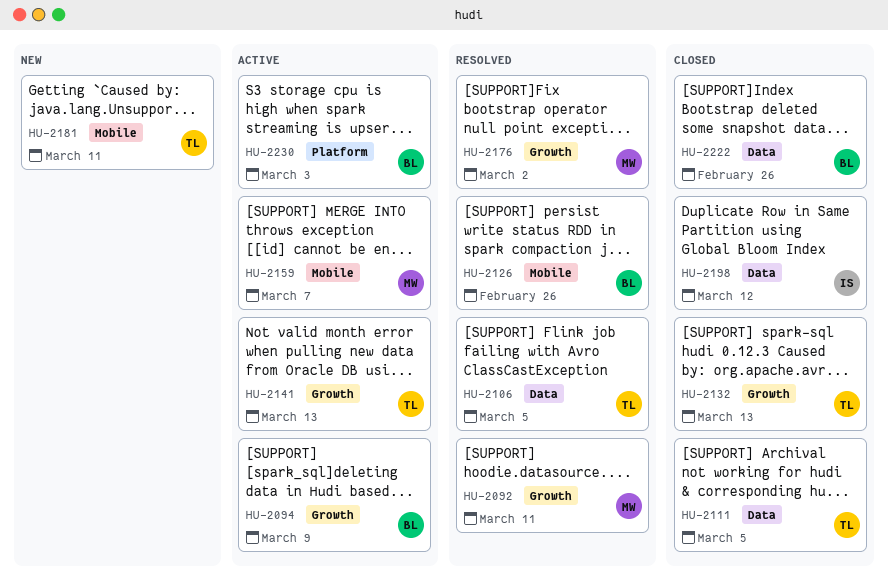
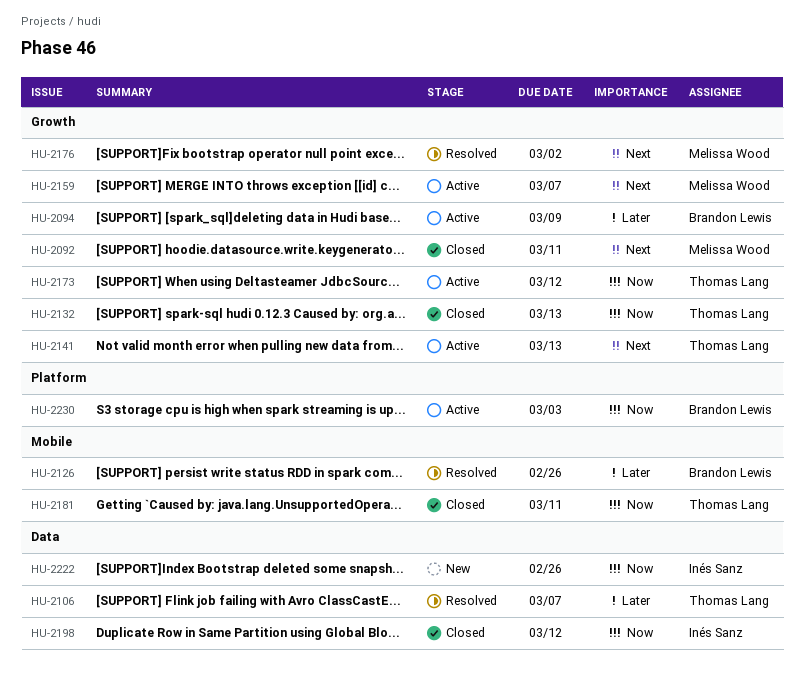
HU-2092, status: Resolved -> Closed
HU-2106, due: Mar 5 -> Mar 7
HU-2111: present -> none
HU-2159, label: Mobile -> Growth
HU-2173: none -> present
HU-2181, status: New -> Closed
HU-2222, status: Closed -> New
HU-2222, owner: Brandon Lewis -> Inés Sanz

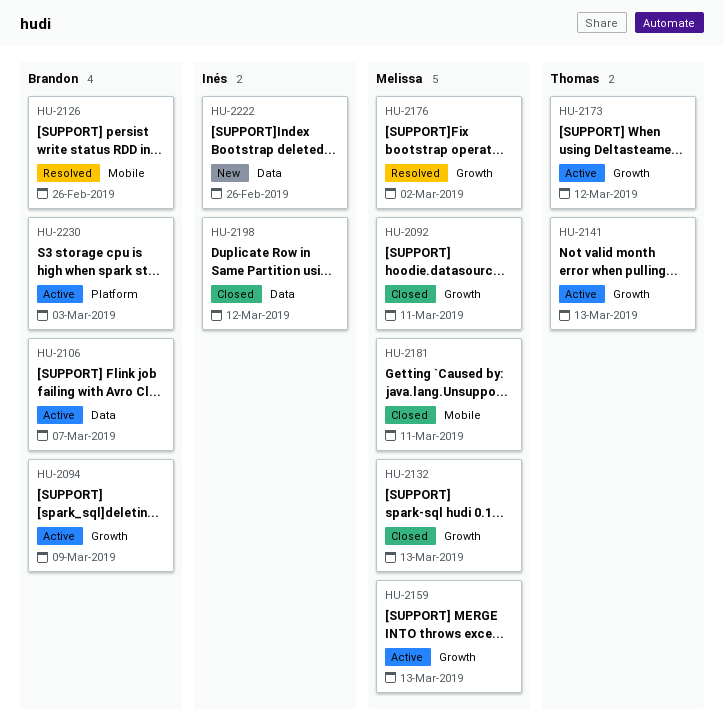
HU-2106, status: Resolved -> Active
HU-2106, owner: Thomas Lang -> Brandon Lewis
HU-2132, owner: Thomas Lang -> Melissa Wood
HU-2159, due: Mar 7 -> Mar 13
HU-2181, owner: Thomas Lang -> Melissa Wood

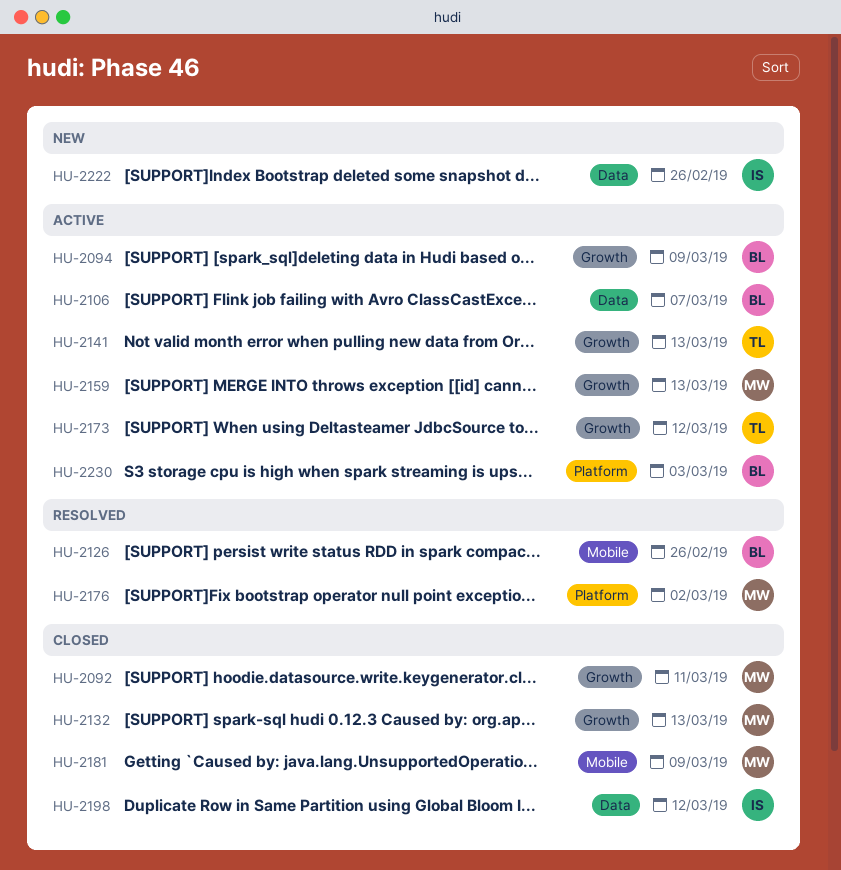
HU-2176, label: Growth -> Platform
HU-2181, due: Mar 11 -> Mar 9

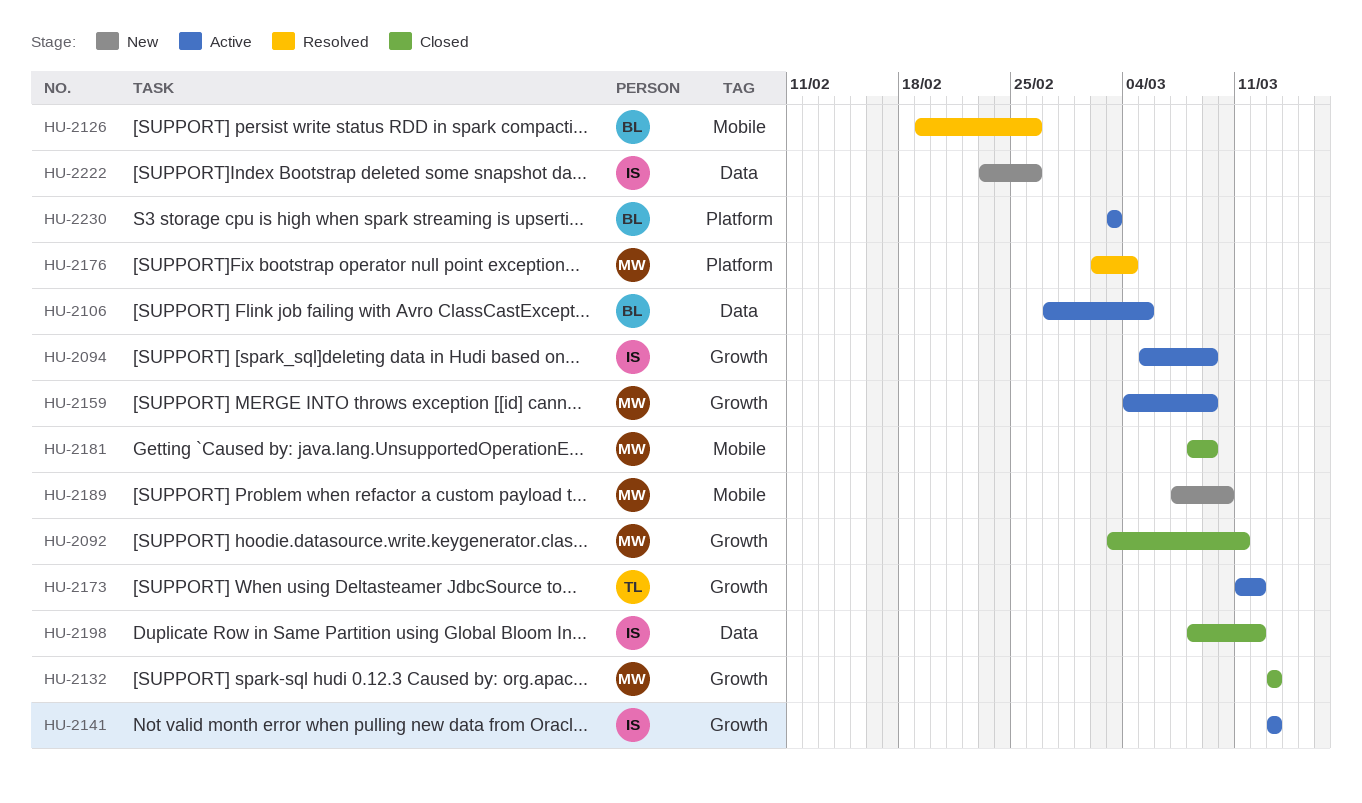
HU-2094, owner: BL -> IS
HU-2106, due: Mar 7 -> Mar 5
HU-2141, owner: TL -> IS
HU-2159, due: Mar 13 -> Mar 9
HU-2176, due: Mar 2 -> Mar 4
HU-2189: none -> present

